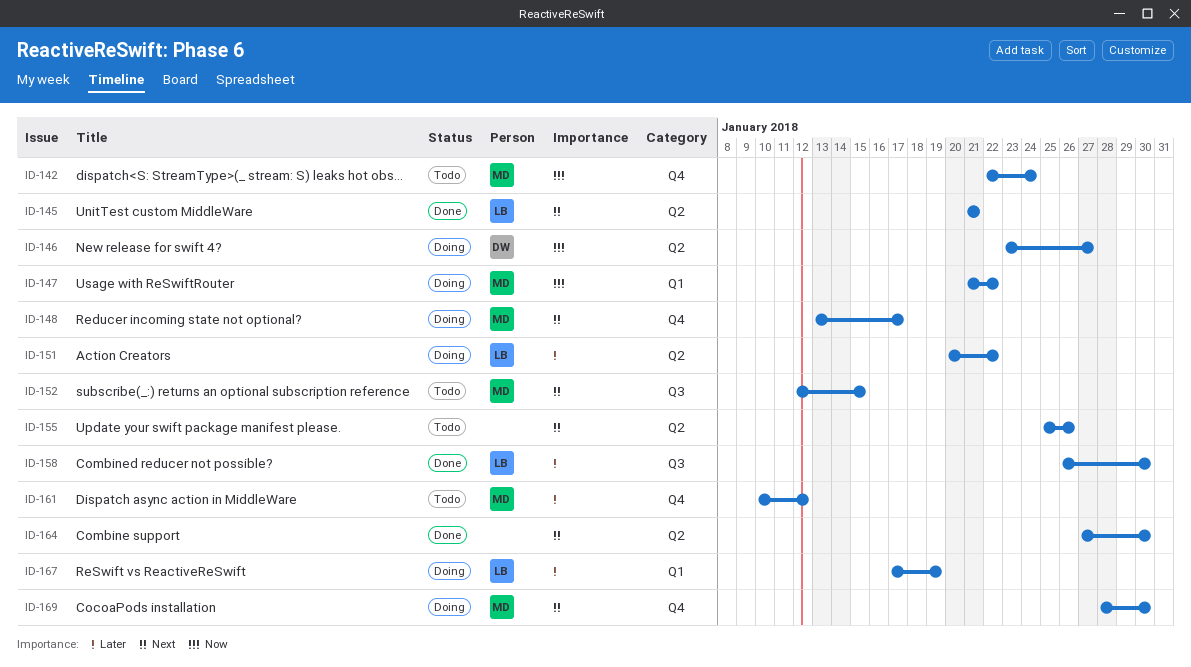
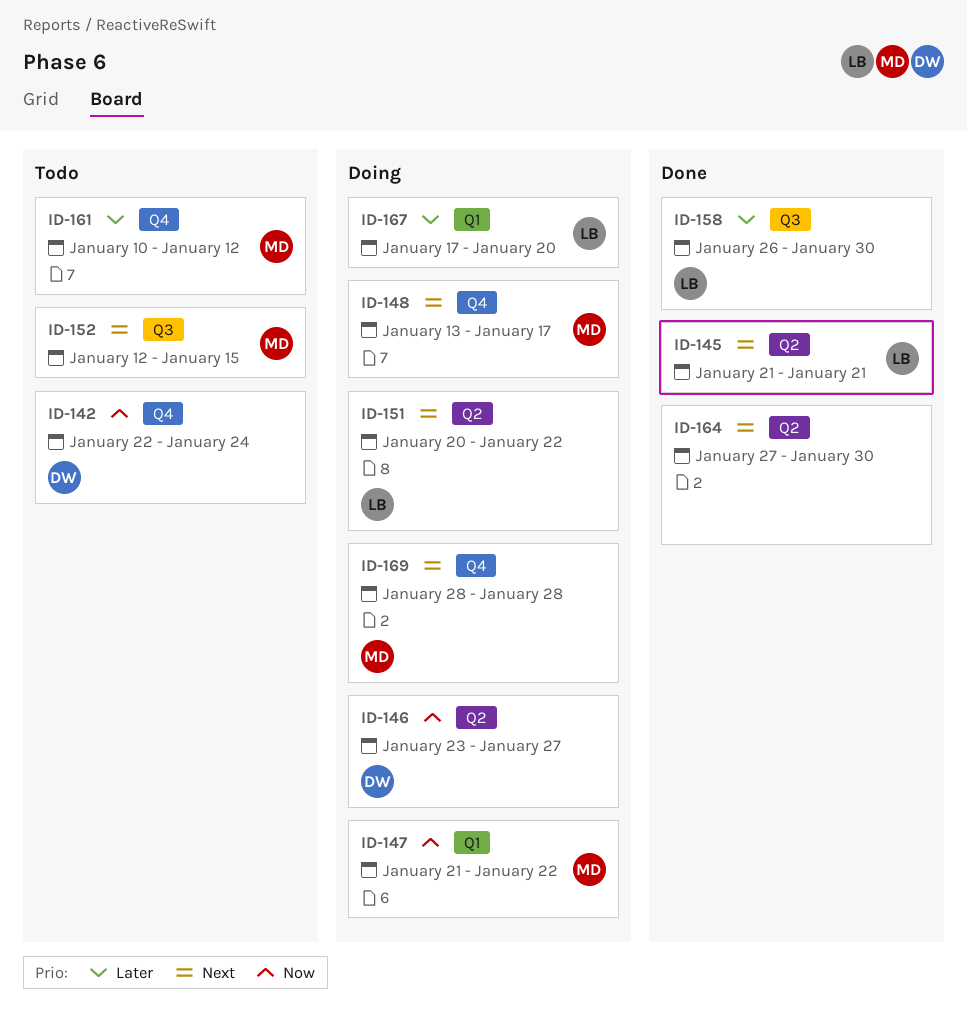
ID-142, owner: MD -> DW
ID-151, priority: Later -> Next
ID-155: present -> none
ID-167, due: Jan 19 -> Jan 20
ID-169, due: Jan 30 -> Jan 28

